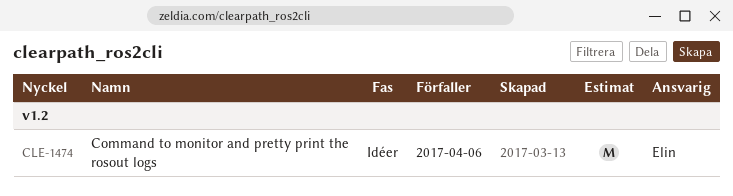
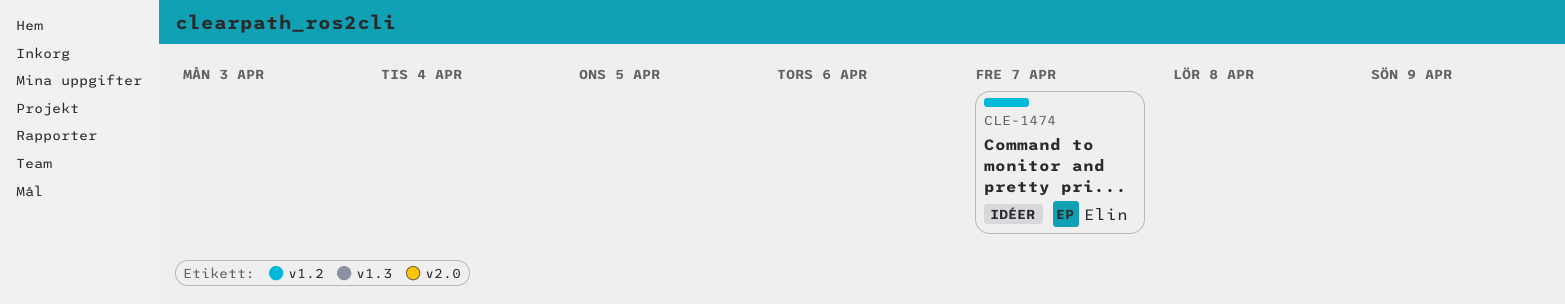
CLE-1474, due: Apr 6 -> Apr 7

